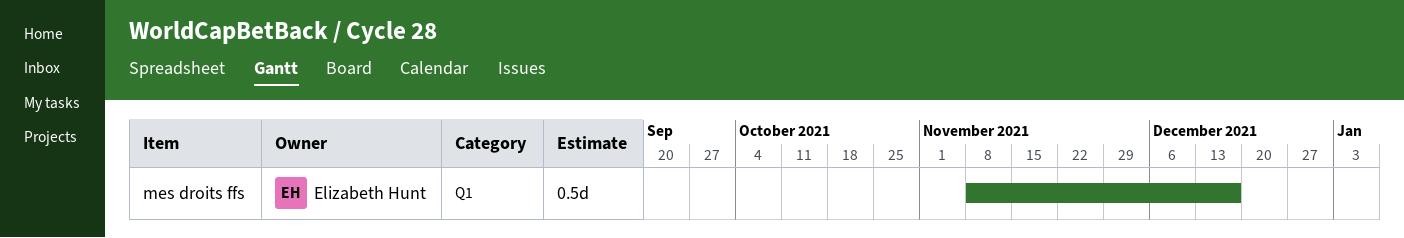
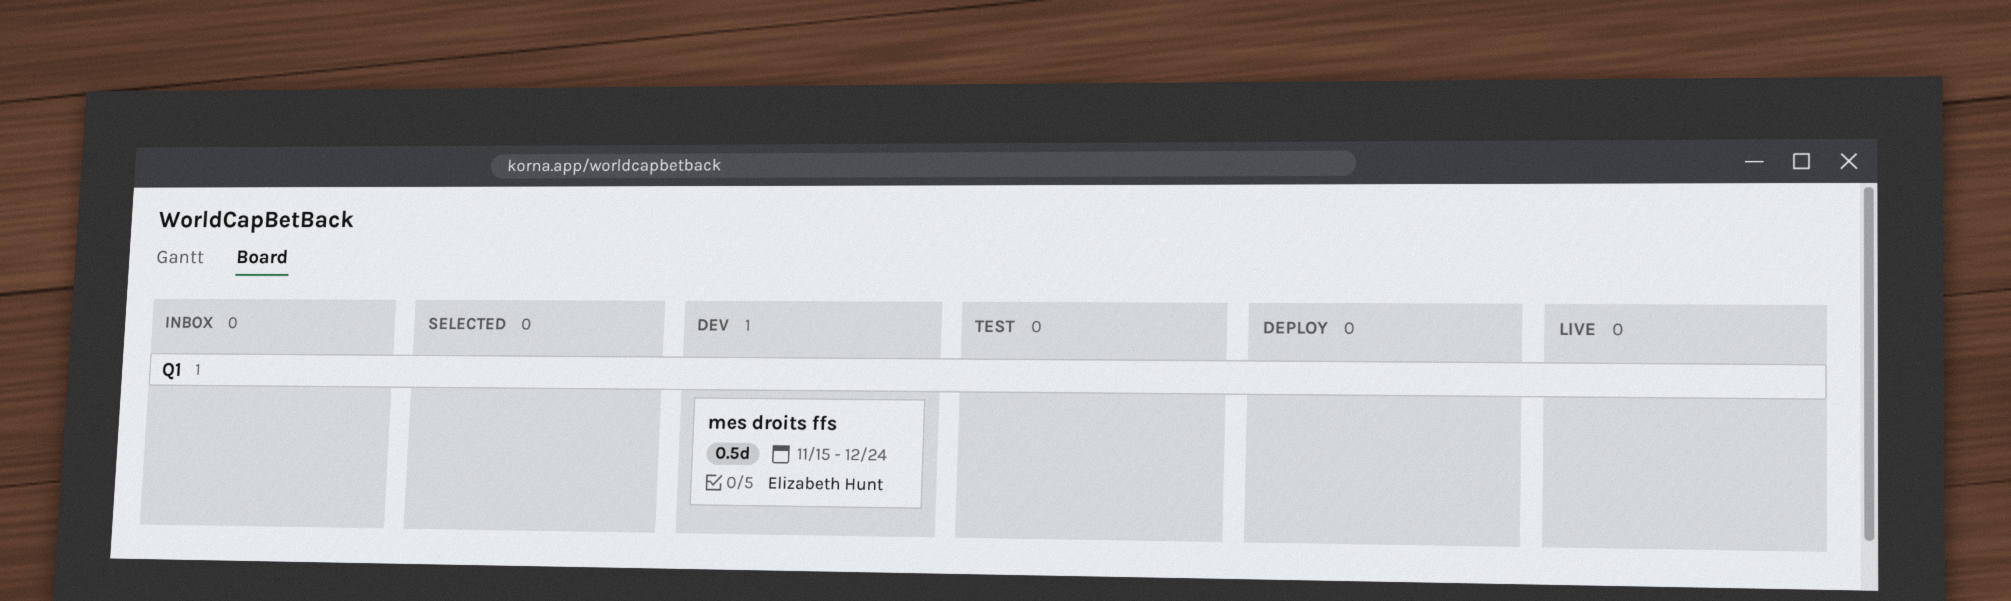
mes droits ffs, start: Nov 8 -> Nov 15
mes droits ffs, due: Dec 17 -> Dec 24

